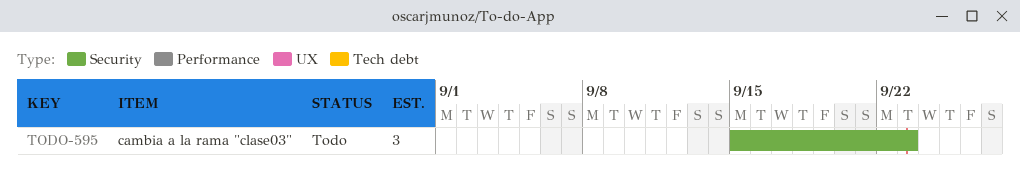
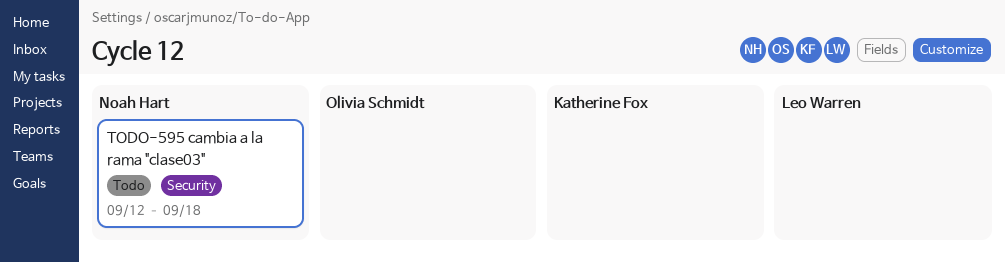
TODO-595, start: Sep 15 -> Sep 12
TODO-595, due: Sep 23 -> Sep 18

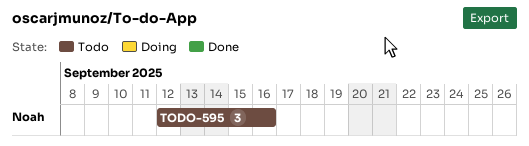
TODO-595, due: Sep 18 -> Sep 16

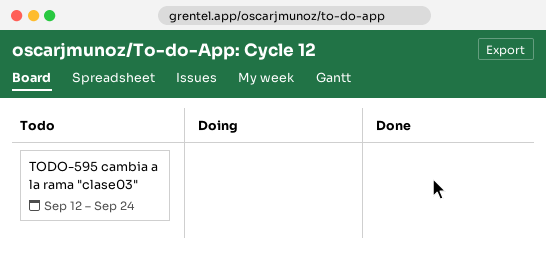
TODO-595, due: Sep 16 -> Sep 24

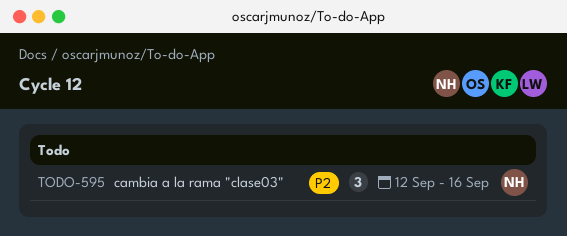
TODO-595, due: Sep 24 -> Sep 16

